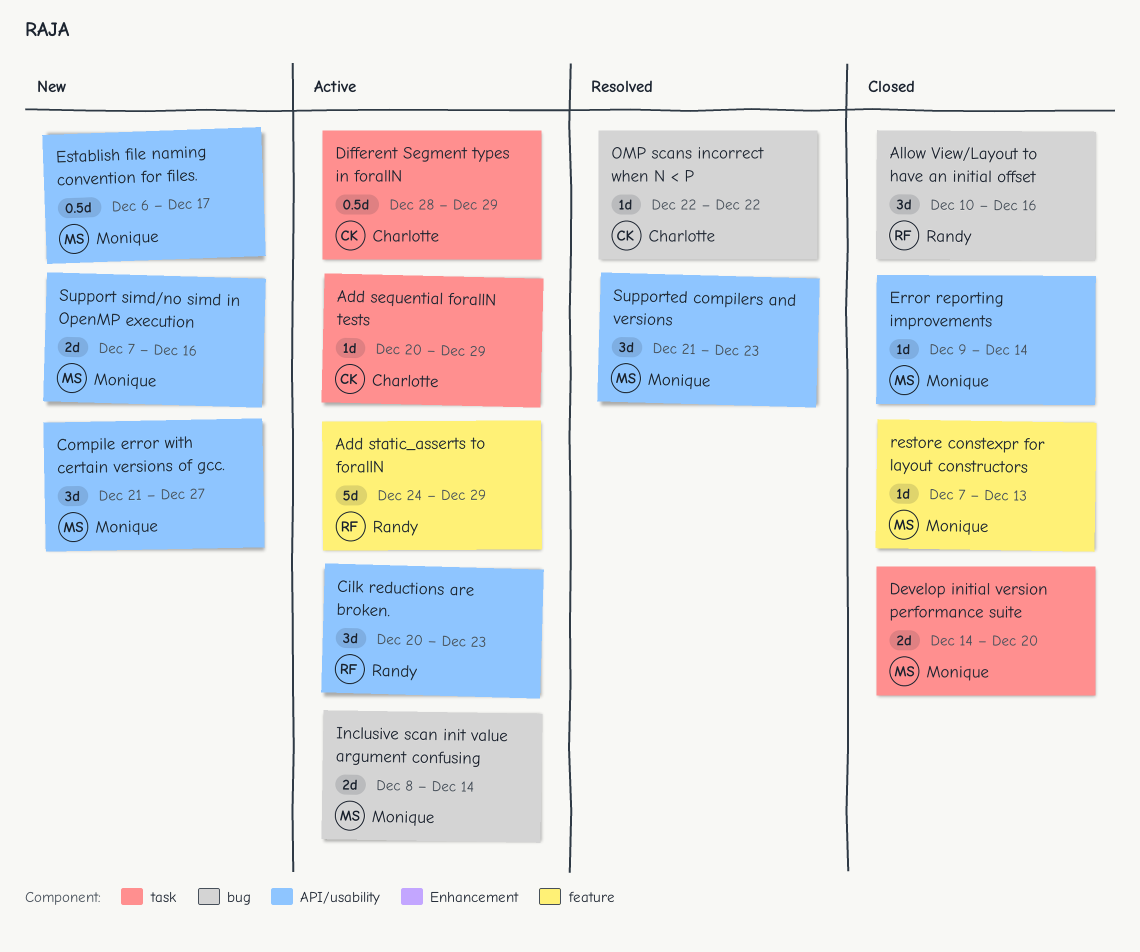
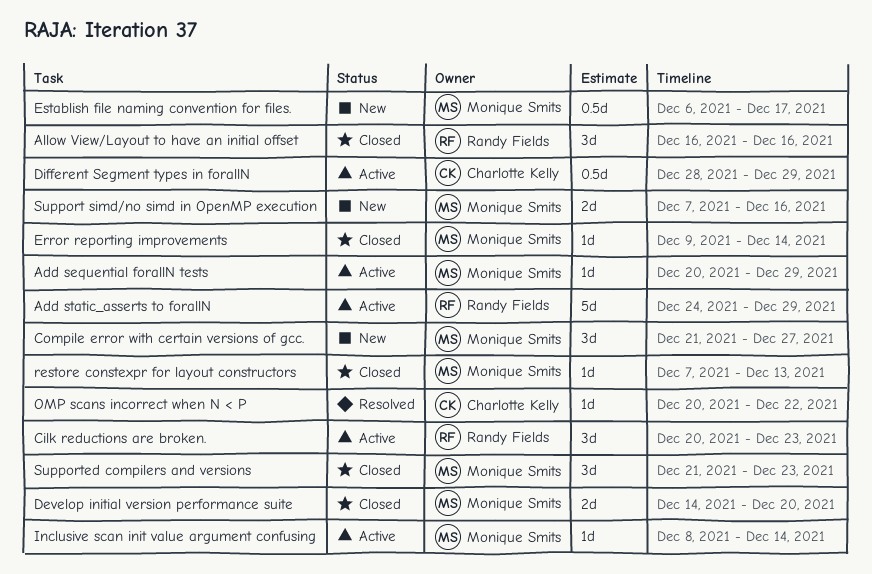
Add sequential forallN tests, owner: Charlotte Kelly -> Monique Smits
Allow View/Layout to have an initial offset, start: Dec 10 -> Dec 16
Inclusive scan init value argument confusing, estimate: 2d -> 1d
OMP scans incorrect when N < P, start: Dec 22 -> Dec 20
Supported compilers and versions, status: Resolved -> Closed

